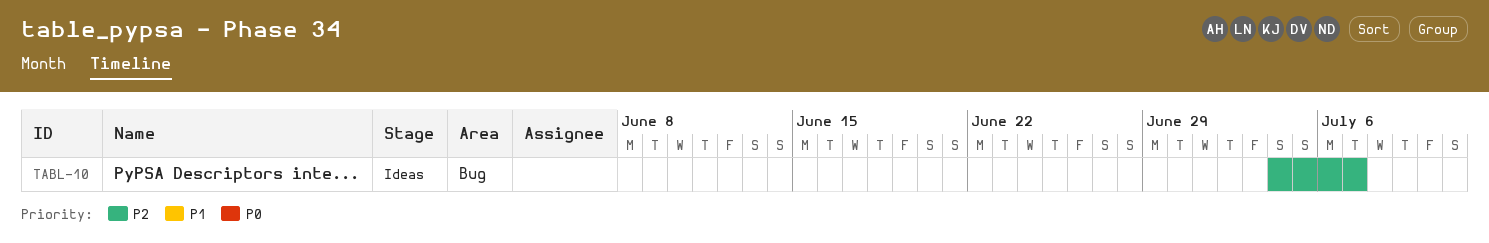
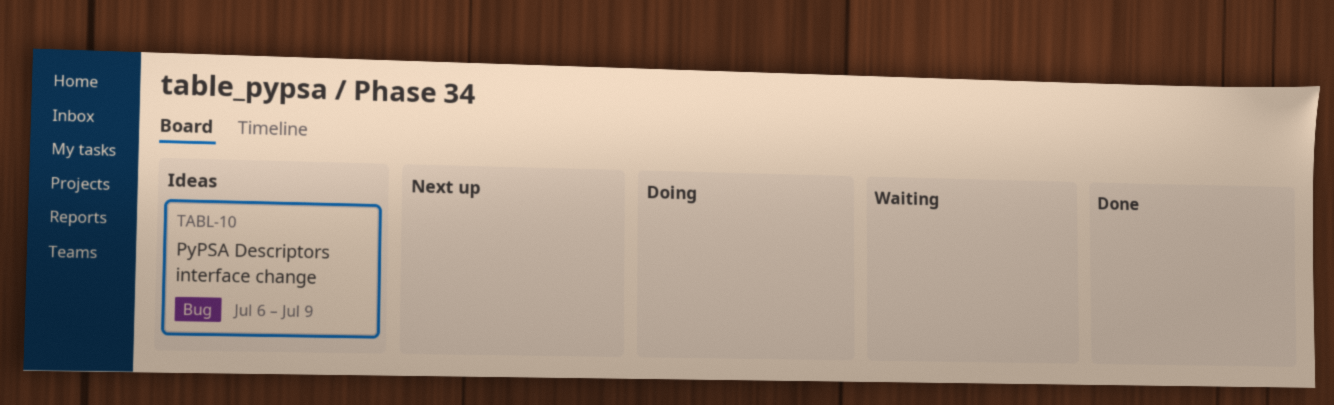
TABL-10, start: Jul 4 -> Jul 6
TABL-10, due: Jul 7 -> Jul 9

